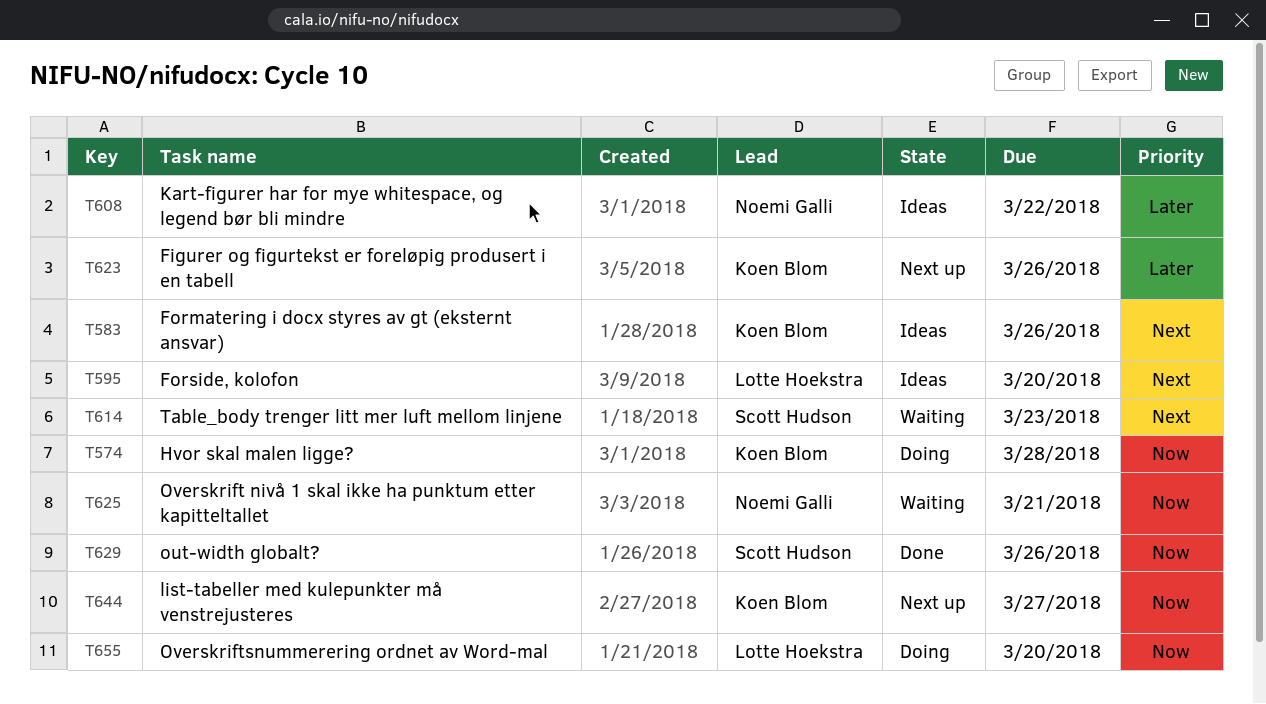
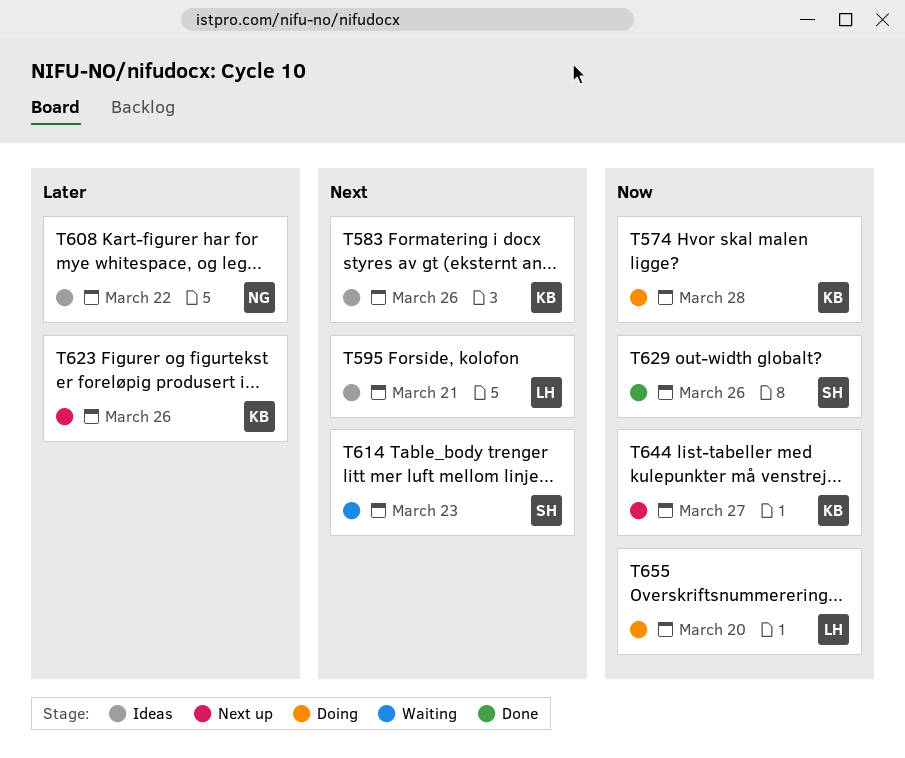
T595, due: Mar 20 -> Mar 21
T625: present -> none

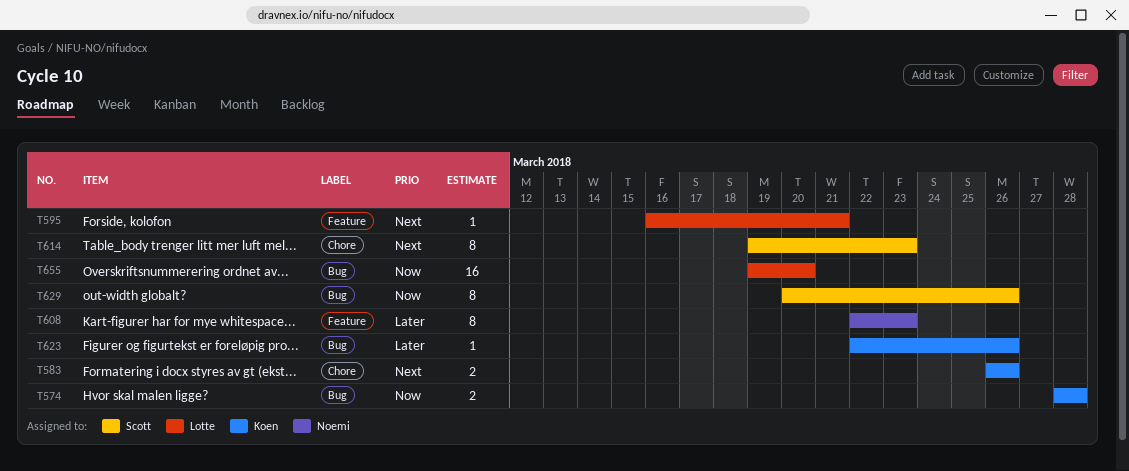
T608, due: Mar 22 -> Mar 23
T644: present -> none

